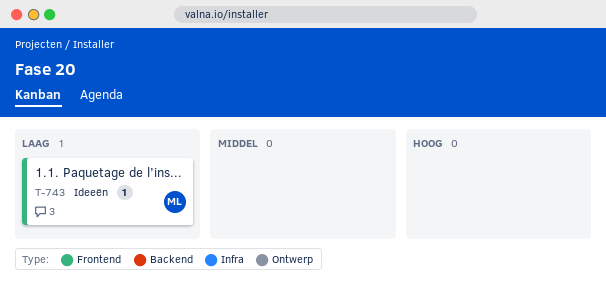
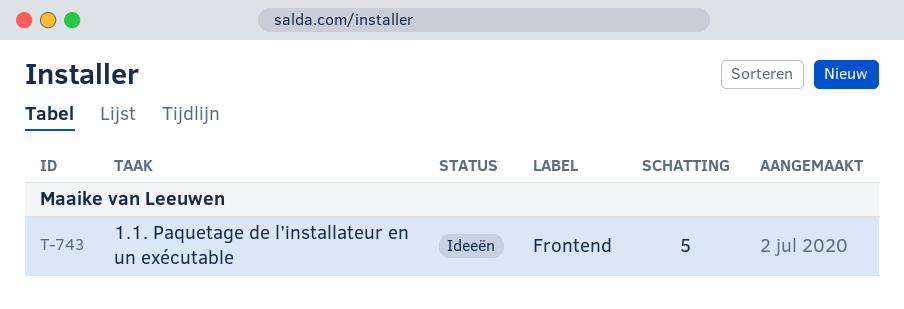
T-743, estimate: 1 -> 5

